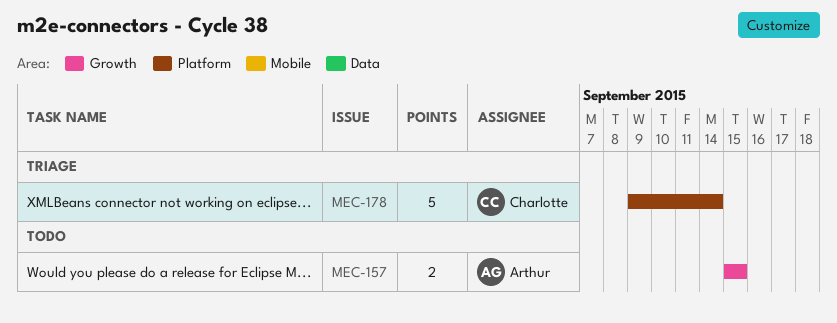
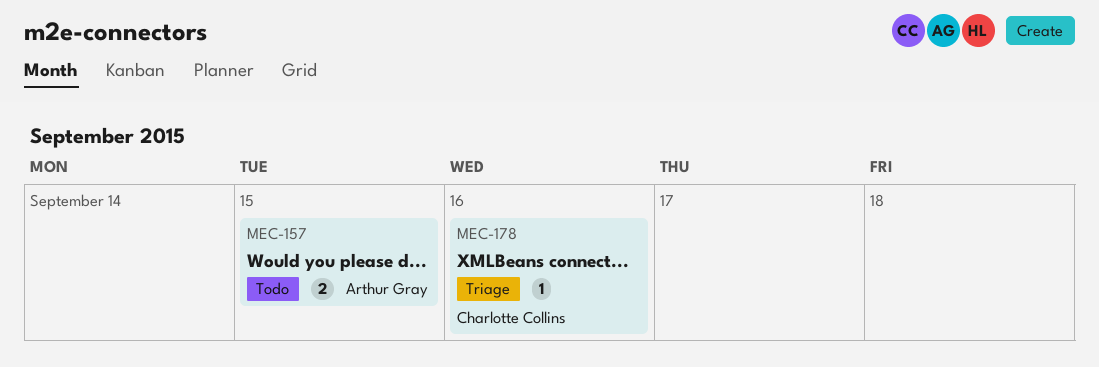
MEC-178, estimate: 5 -> 1
MEC-178, due: Sep 14 -> Sep 16

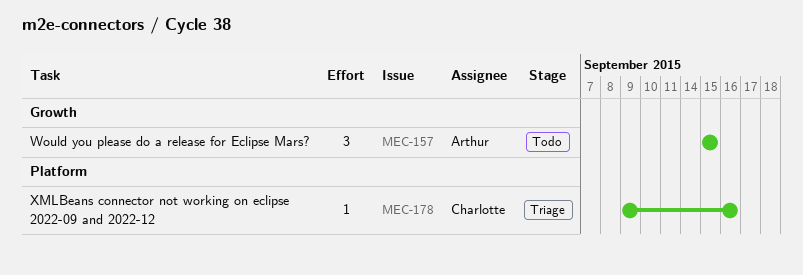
MEC-157, estimate: 2 -> 3

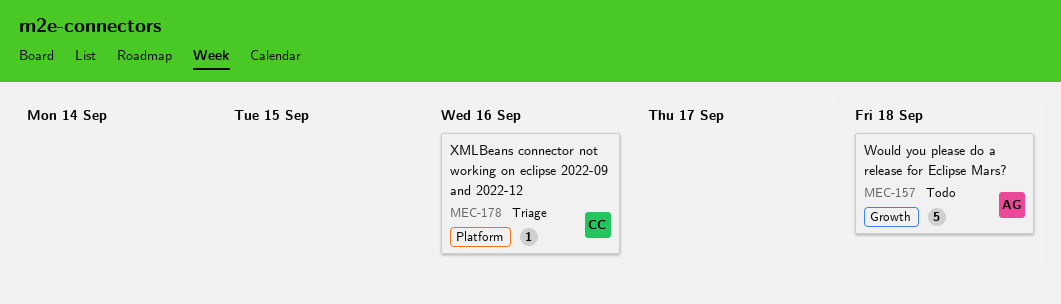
MEC-157, estimate: 3 -> 5
MEC-157, due: Sep 15 -> Sep 18

